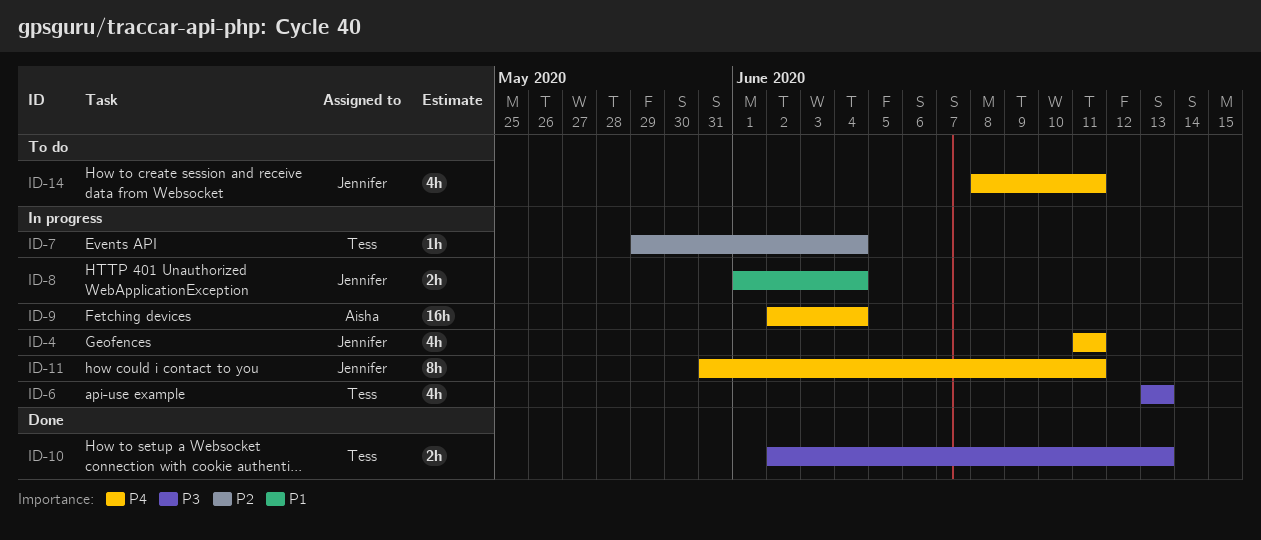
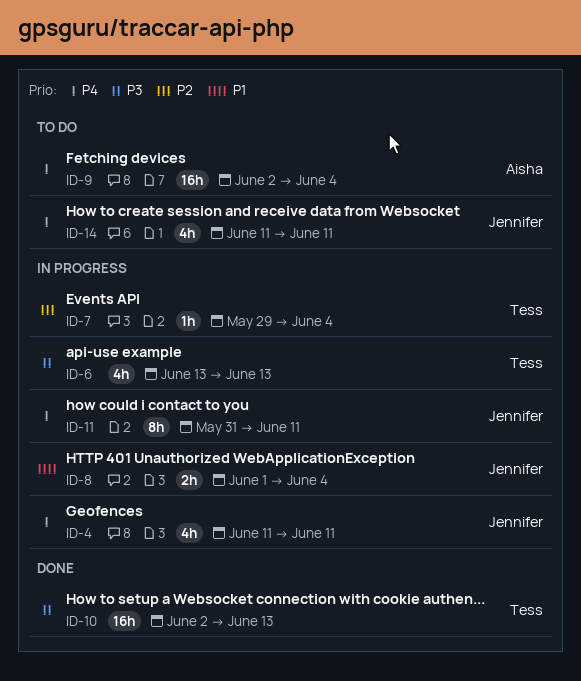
ID-9, status: In progress -> To do
ID-10, estimate: 2h -> 16h
ID-14, start: Jun 8 -> Jun 11

